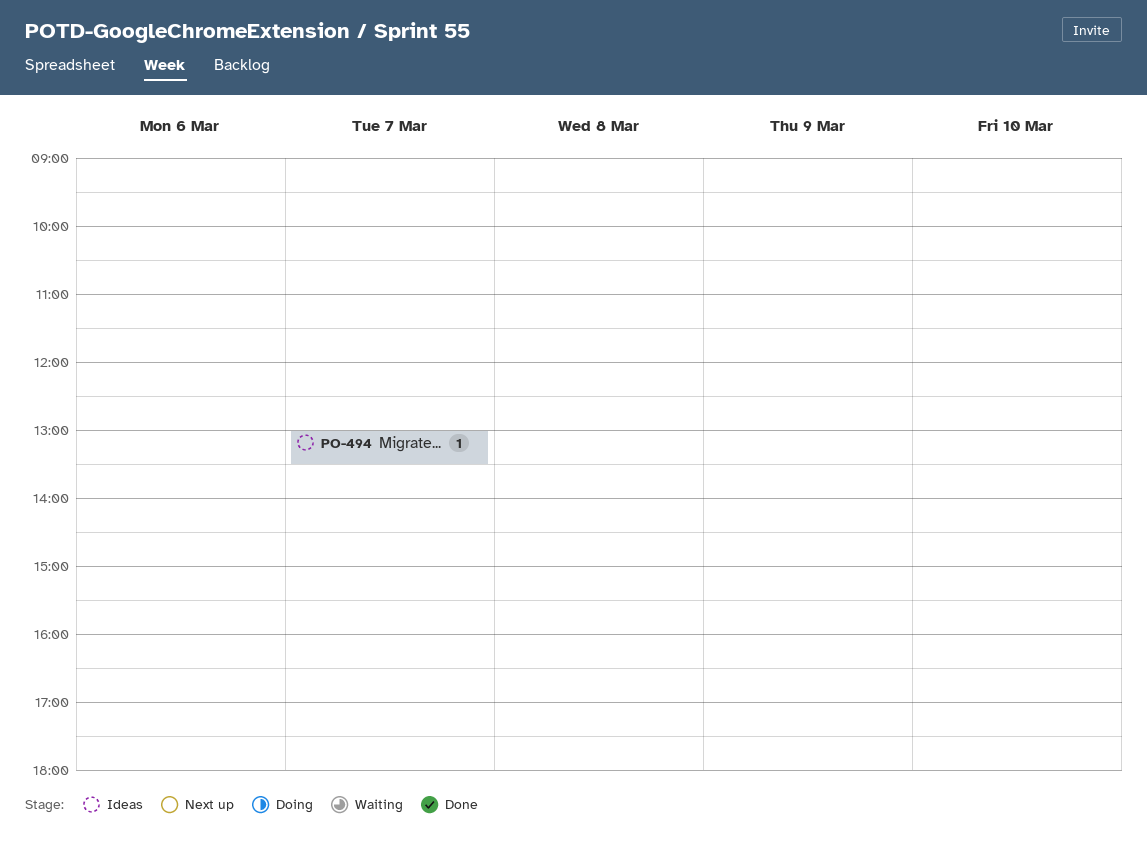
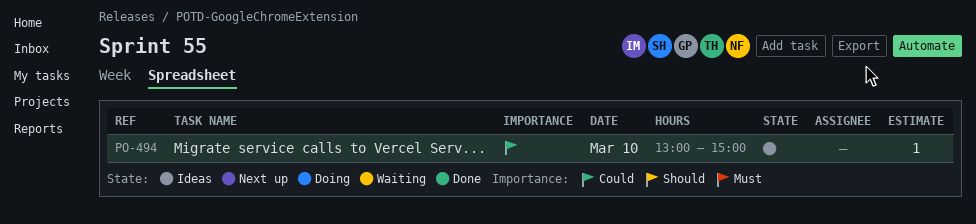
PO-494, day: Mar 7 -> Mar 10
PO-494, ends: 13:30 -> 15:00

